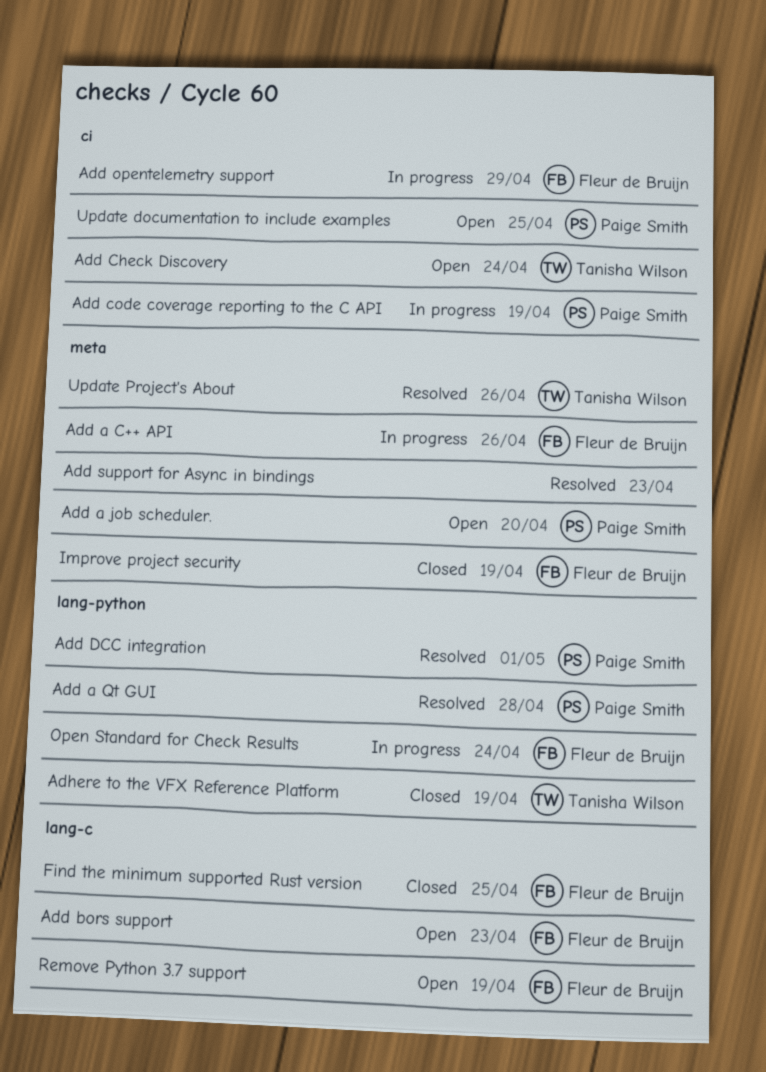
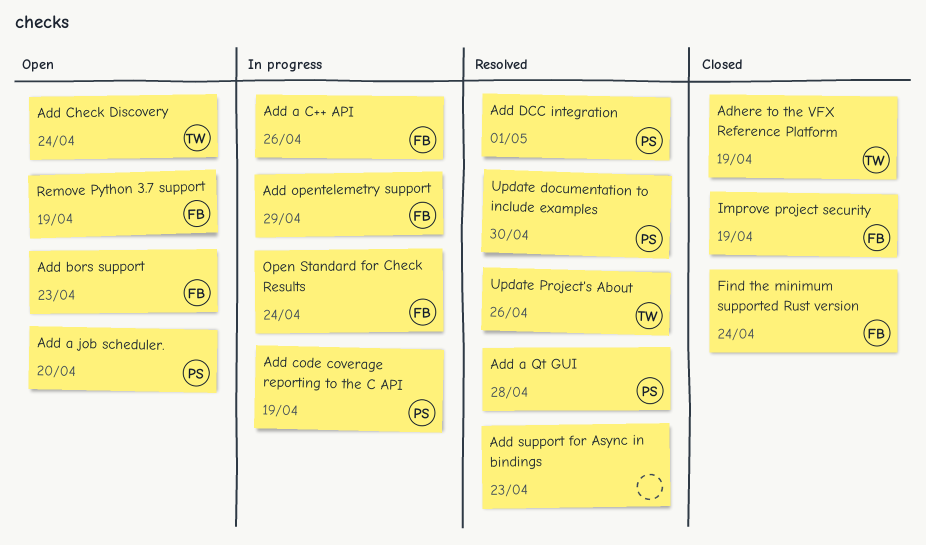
Find the minimum supported Rust version, due: Apr 25 -> Apr 24
Update documentation to include examples, status: Open -> Resolved
Update documentation to include examples, due: Apr 25 -> Apr 30

